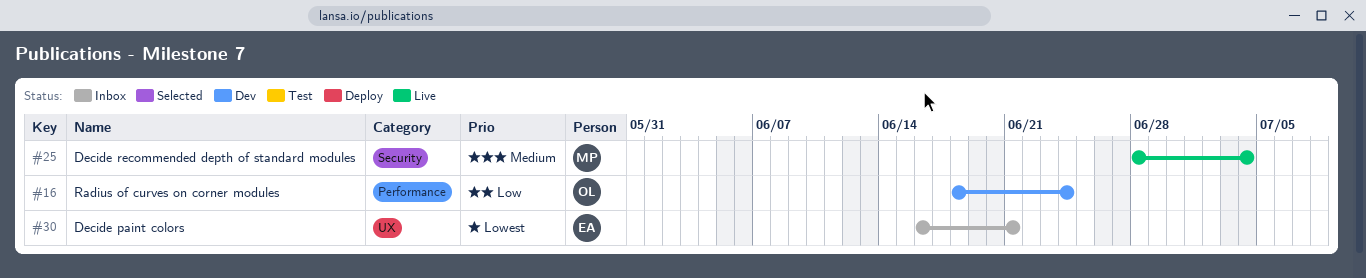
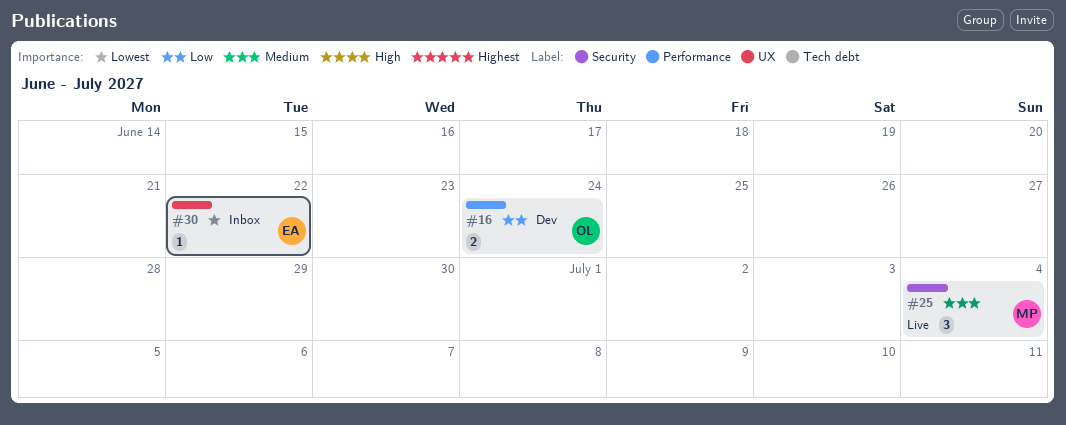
#30, due: Jun 21 -> Jun 22

